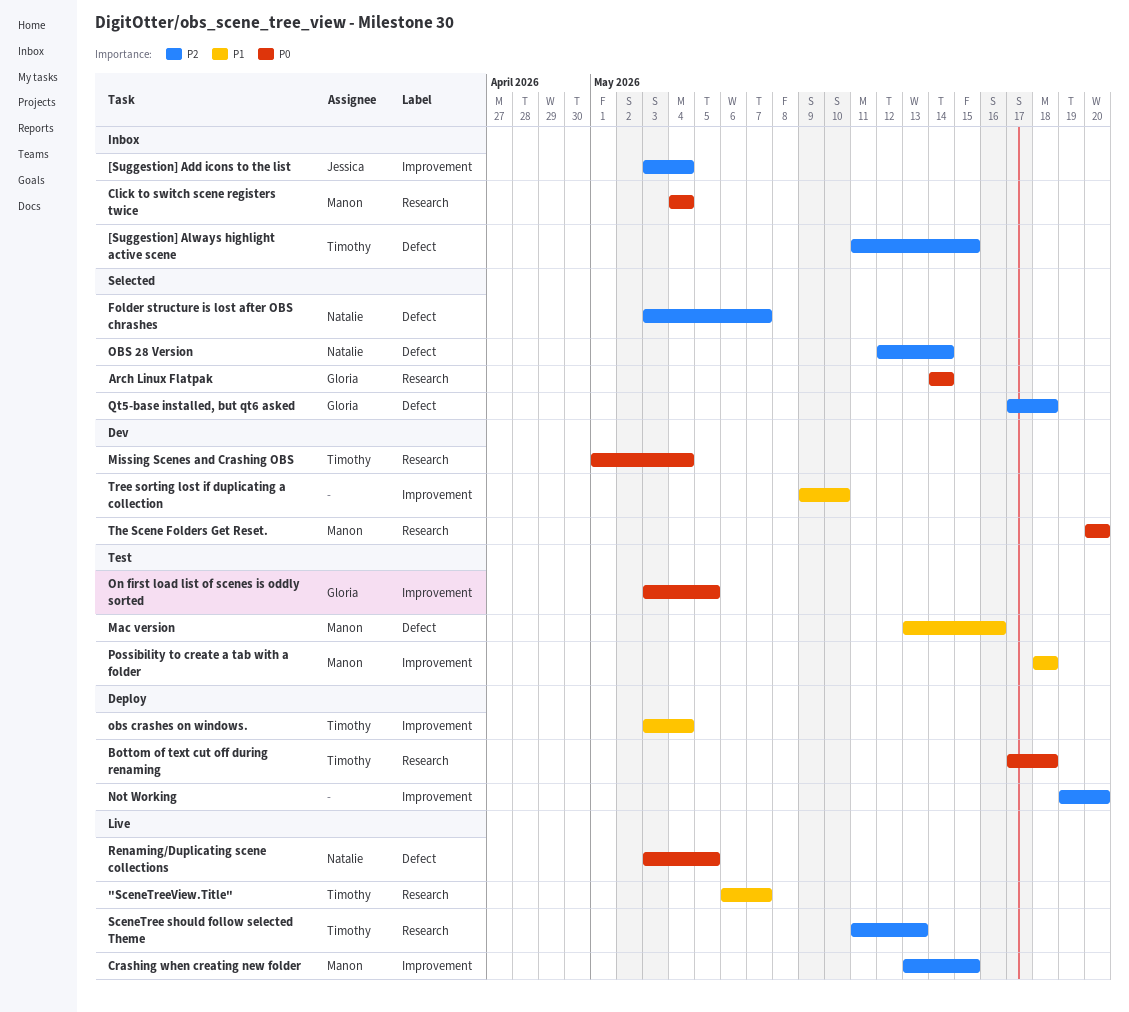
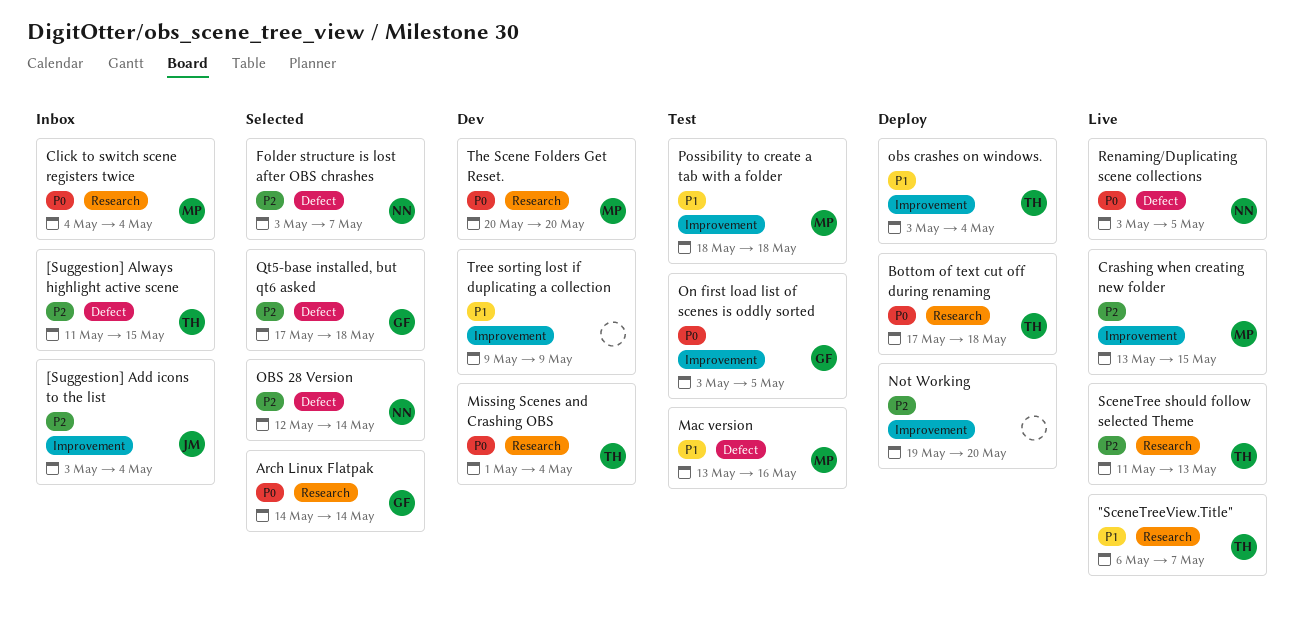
Tree sorting lost if duplicating a collection, due: May 10 -> May 9

